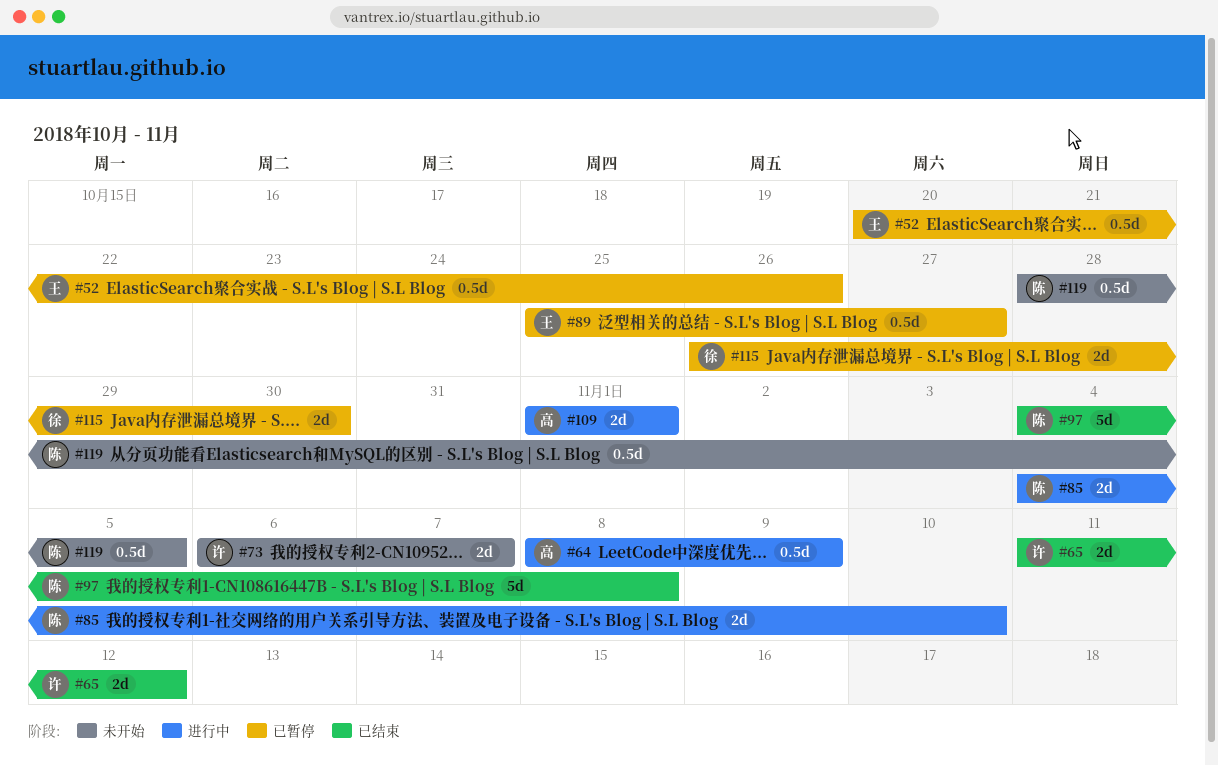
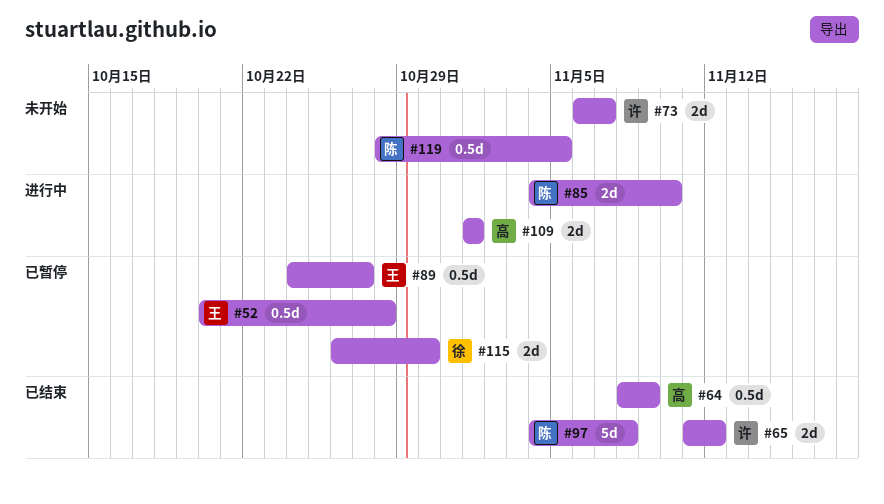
#52, due: Oct 26 -> Oct 28
#64, status: 进行中 -> 已结束
#89, start: Oct 25 -> Oct 24

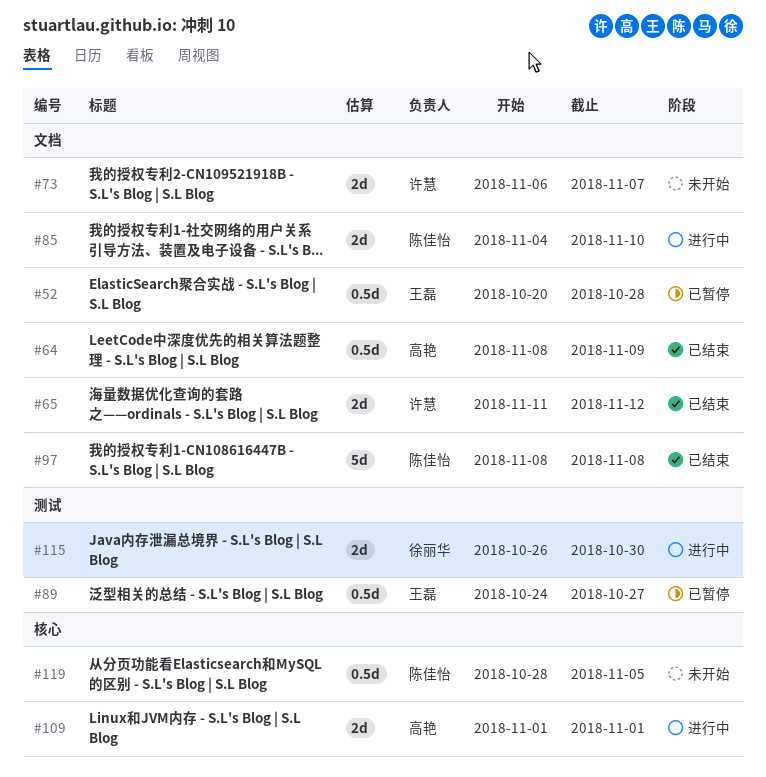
#97, start: Nov 4 -> Nov 8
#115, status: 已暂停 -> 进行中

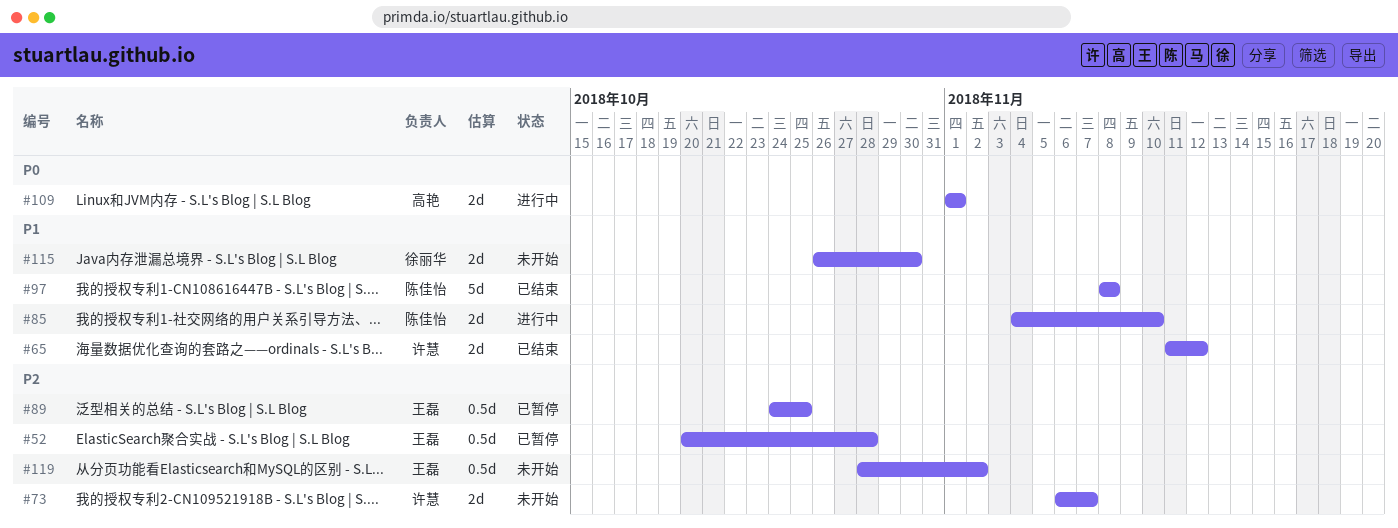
#64: present -> none
#89, due: Oct 27 -> Oct 25
#115, status: 进行中 -> 未开始
#119, owner: 陈佳怡 -> 王磊
#119, due: Nov 5 -> Nov 2

